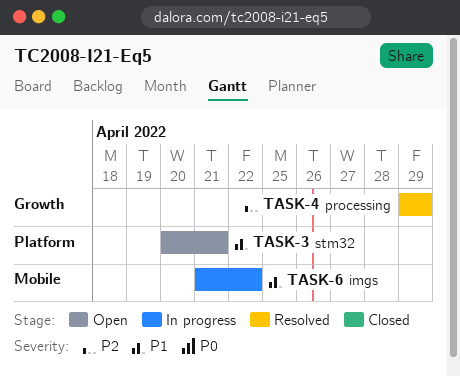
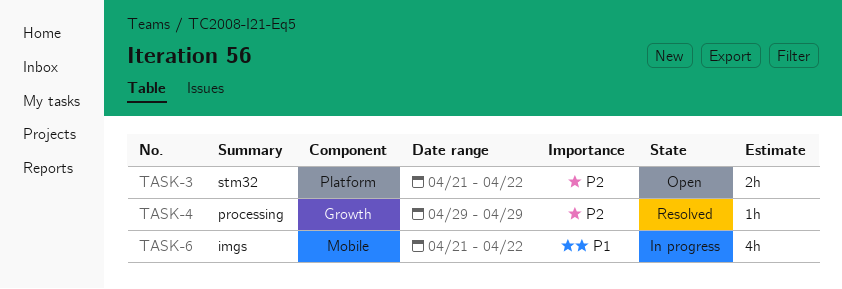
TASK-3, priority: P1 -> P2
TASK-3, start: Apr 20 -> Apr 21
TASK-3, due: Apr 21 -> Apr 22

